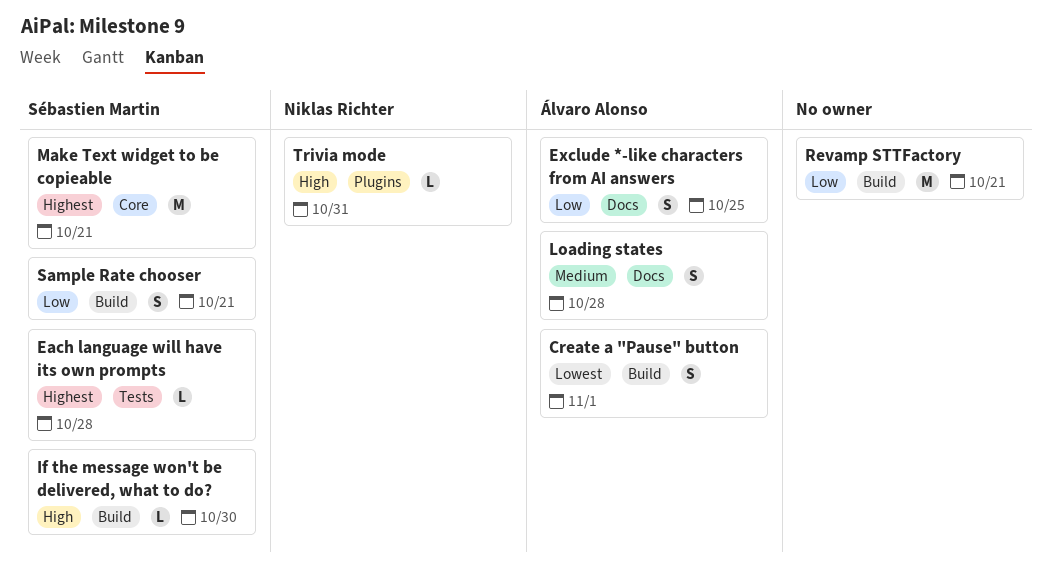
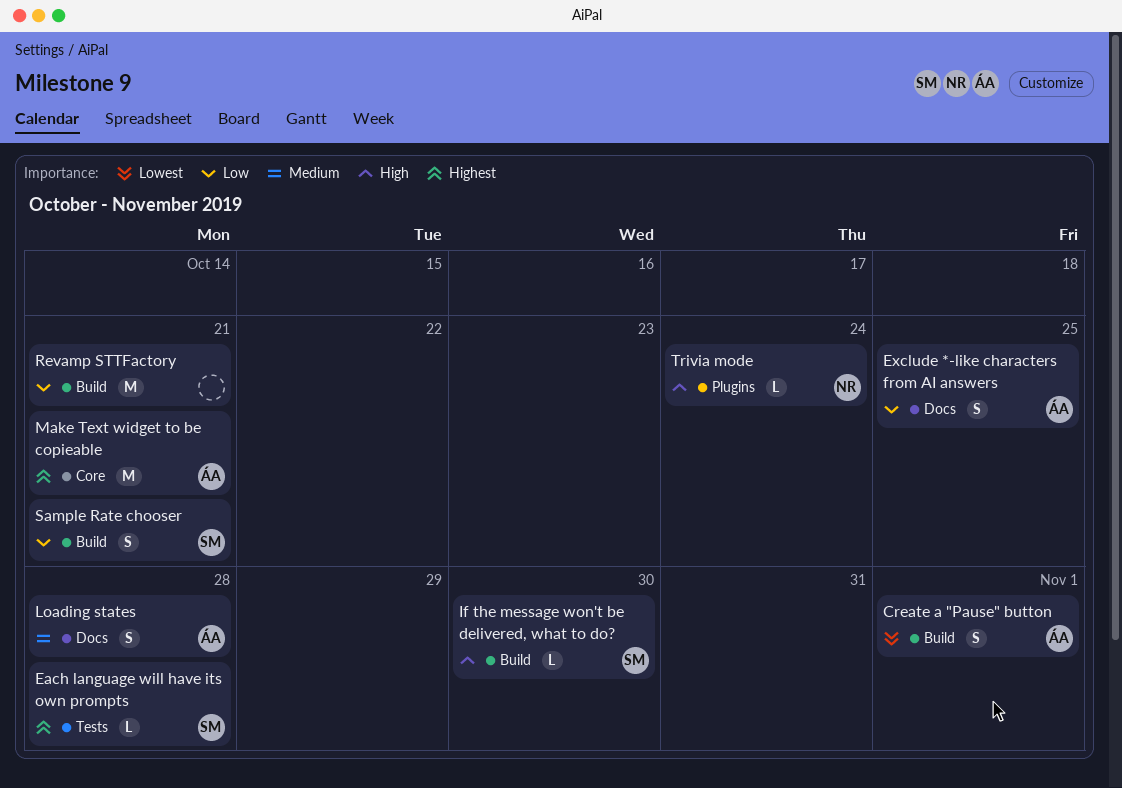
Make Text widget to be copieable, owner: Sébastien Martin -> Álvaro Alonso
Trivia mode, due: Oct 31 -> Oct 24

